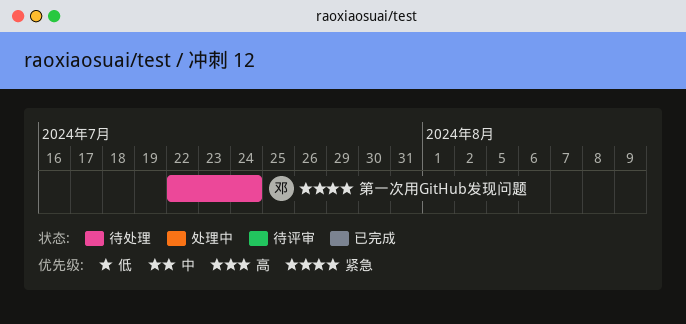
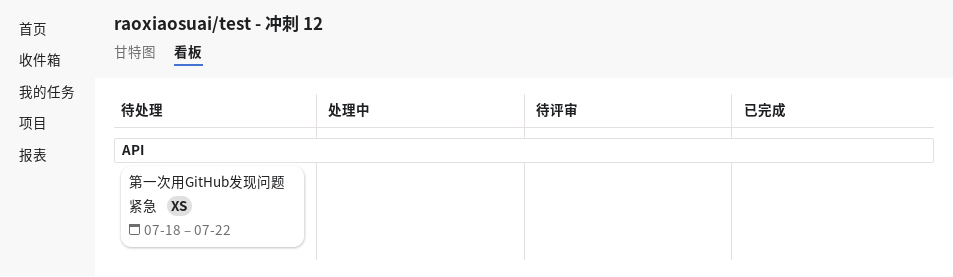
第一次用GitHub发现问题, start: Jul 22 -> Jul 18
第一次用GitHub发现问题, due: Jul 24 -> Jul 22

